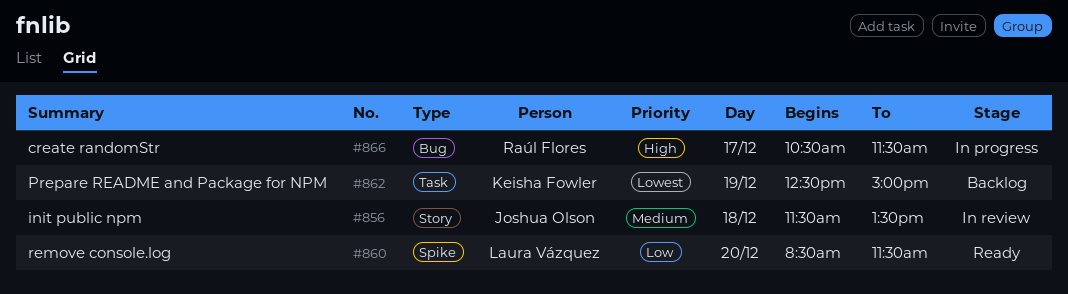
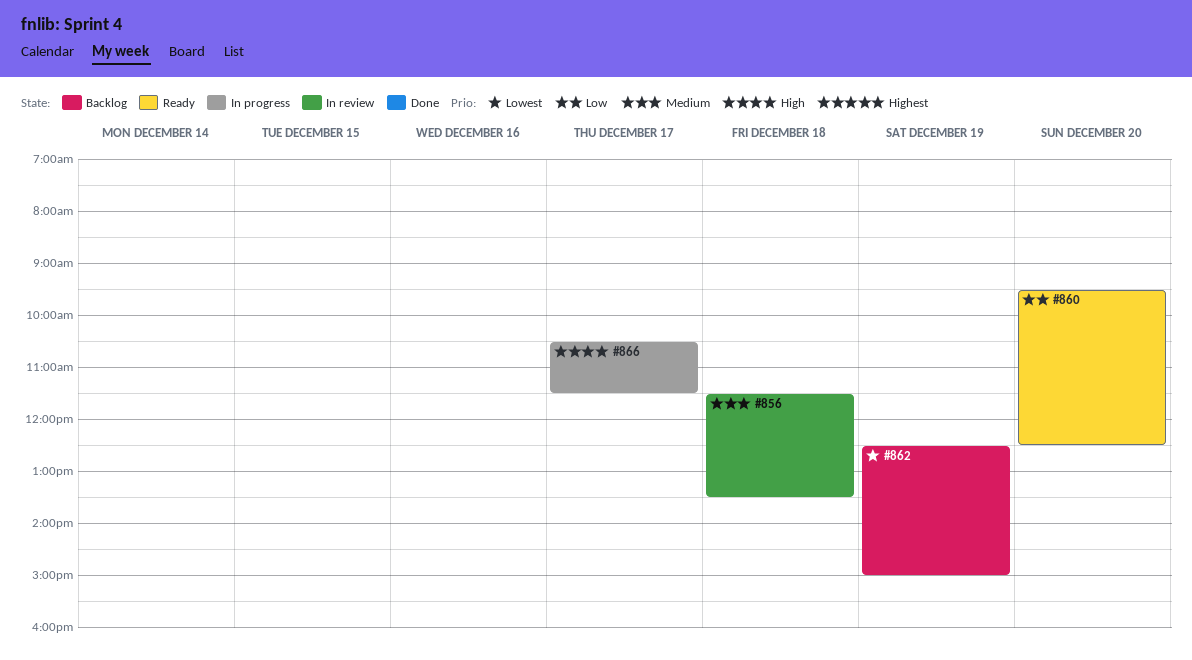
#860, begins: 08:30 -> 09:30
#860, ends: 11:30 -> 12:30

